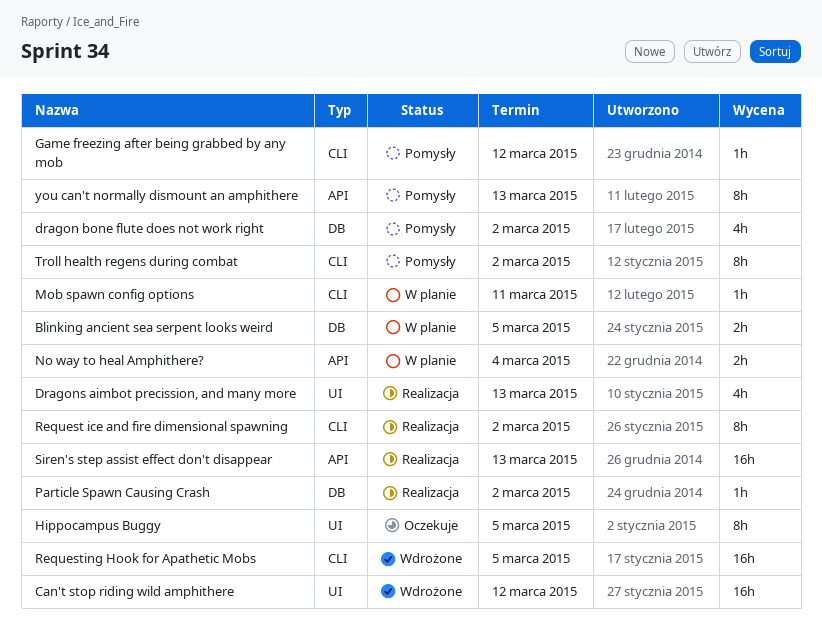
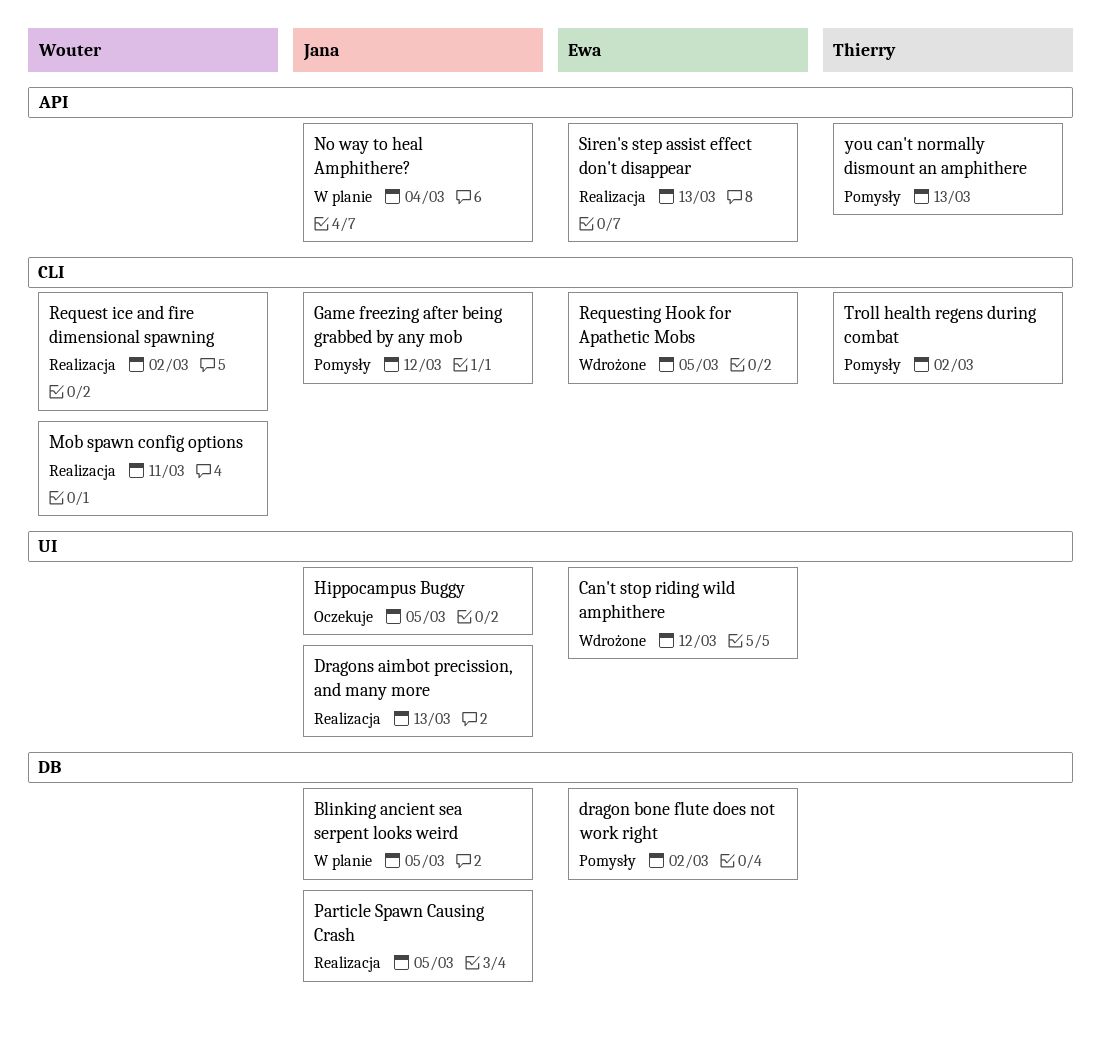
Mob spawn config options, status: W planie -> Realizacja
Particle Spawn Causing Crash, due: Mar 2 -> Mar 5

